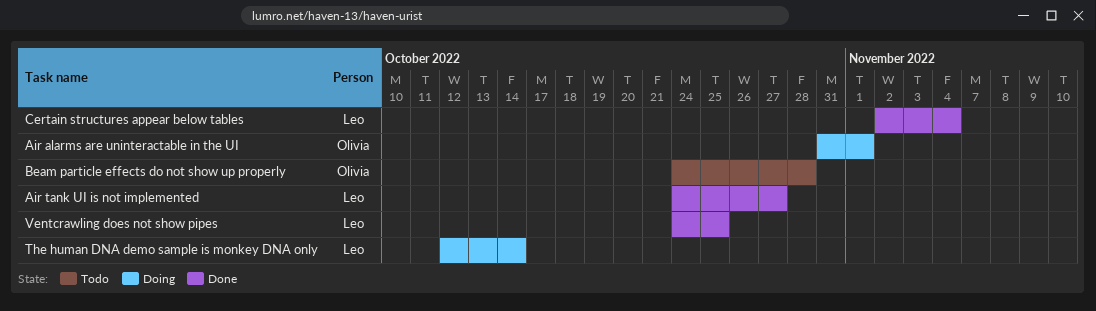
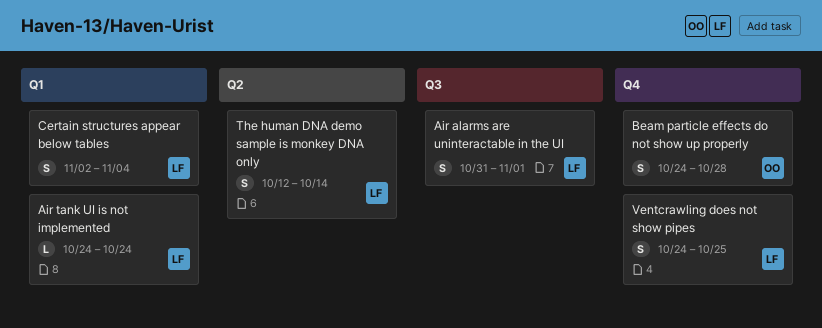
Air alarms are uninteractable in the UI, owner: Olivia -> Leo
Air tank UI is not implemented, due: Oct 27 -> Oct 24

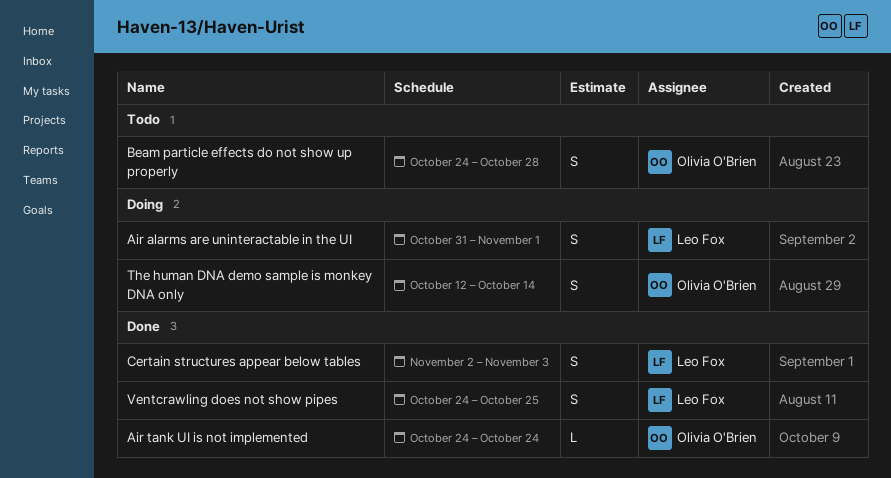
Air tank UI is not implemented, owner: Leo Fox -> Olivia O'Brien
Certain structures appear below tables, due: Nov 4 -> Nov 3
The human DNA demo sample is monkey DNA only, owner: Leo Fox -> Olivia O'Brien

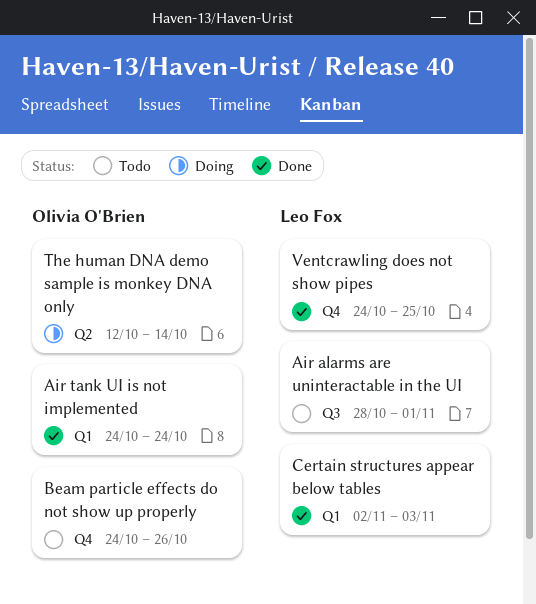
Air alarms are uninteractable in the UI, status: Doing -> Todo
Air alarms are uninteractable in the UI, start: Oct 31 -> Oct 28
Beam particle effects do not show up properly, due: Oct 28 -> Oct 26

